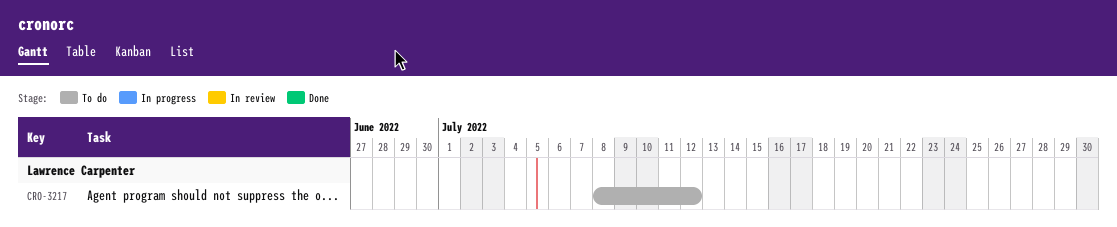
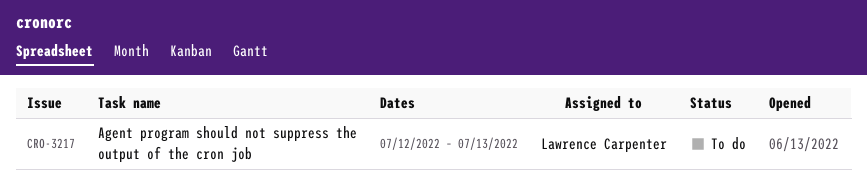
CRO-3217, start: Jul 8 -> Jul 12
CRO-3217, due: Jul 12 -> Jul 13

